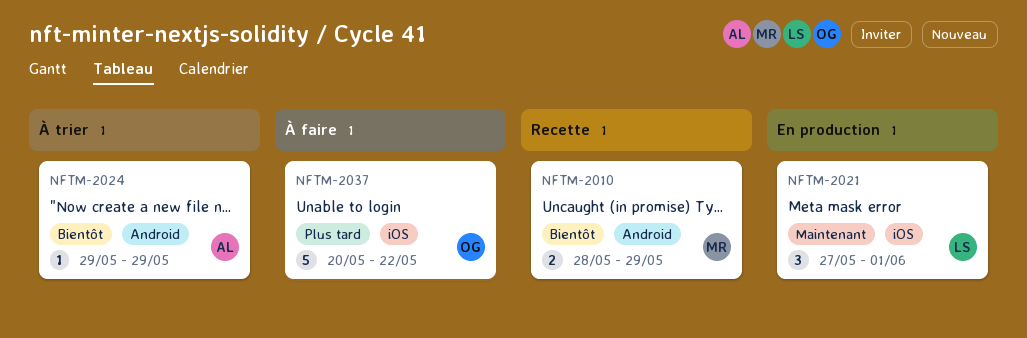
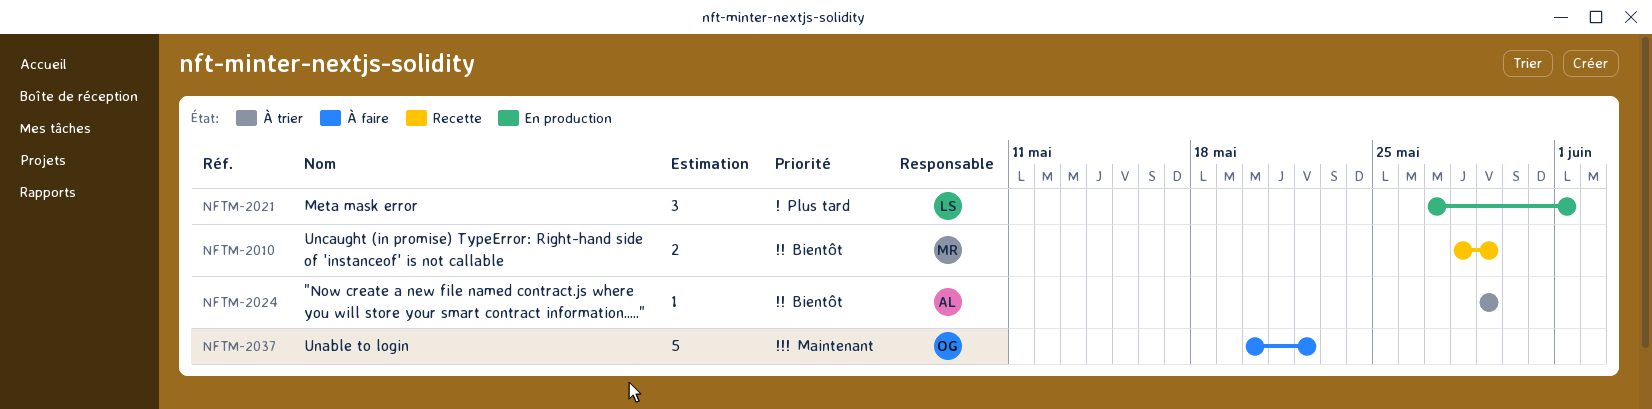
NFTM-2021, priority: Maintenant -> Plus tard
NFTM-2037, priority: Plus tard -> Maintenant

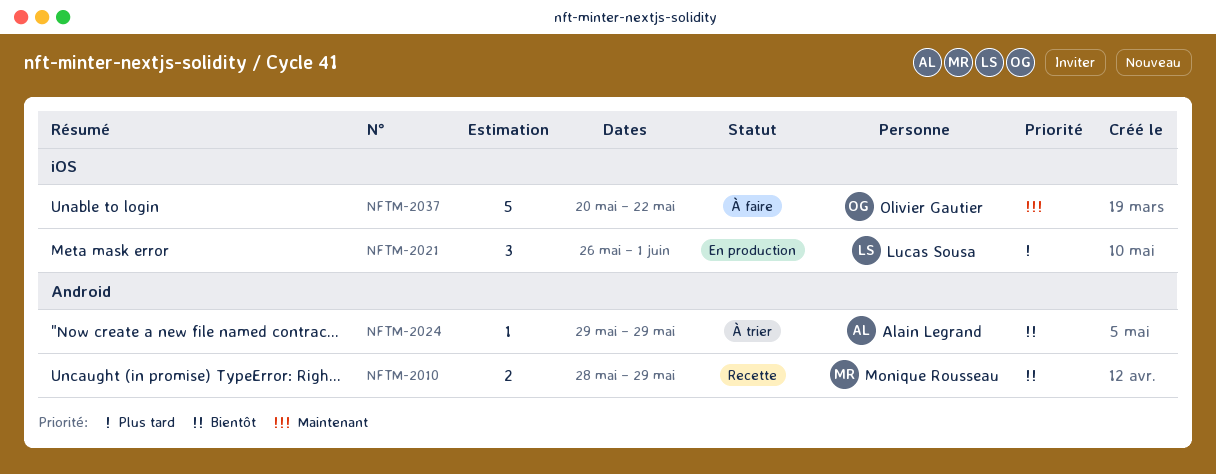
NFTM-2021, start: May 27 -> May 26

